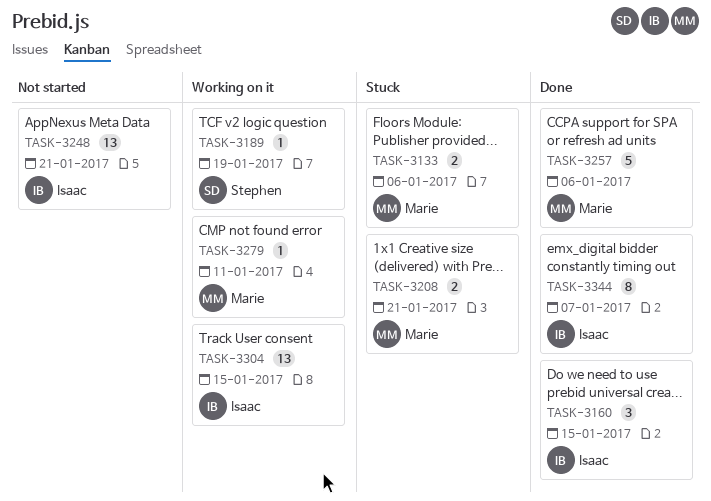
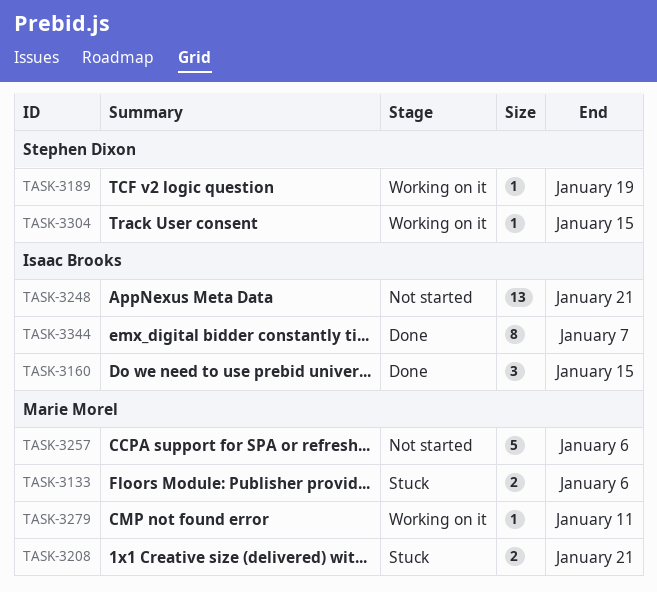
TASK-3257, status: Done -> Not started
TASK-3304, owner: Isaac Brooks -> Stephen Dixon
TASK-3304, estimate: 13 -> 1

